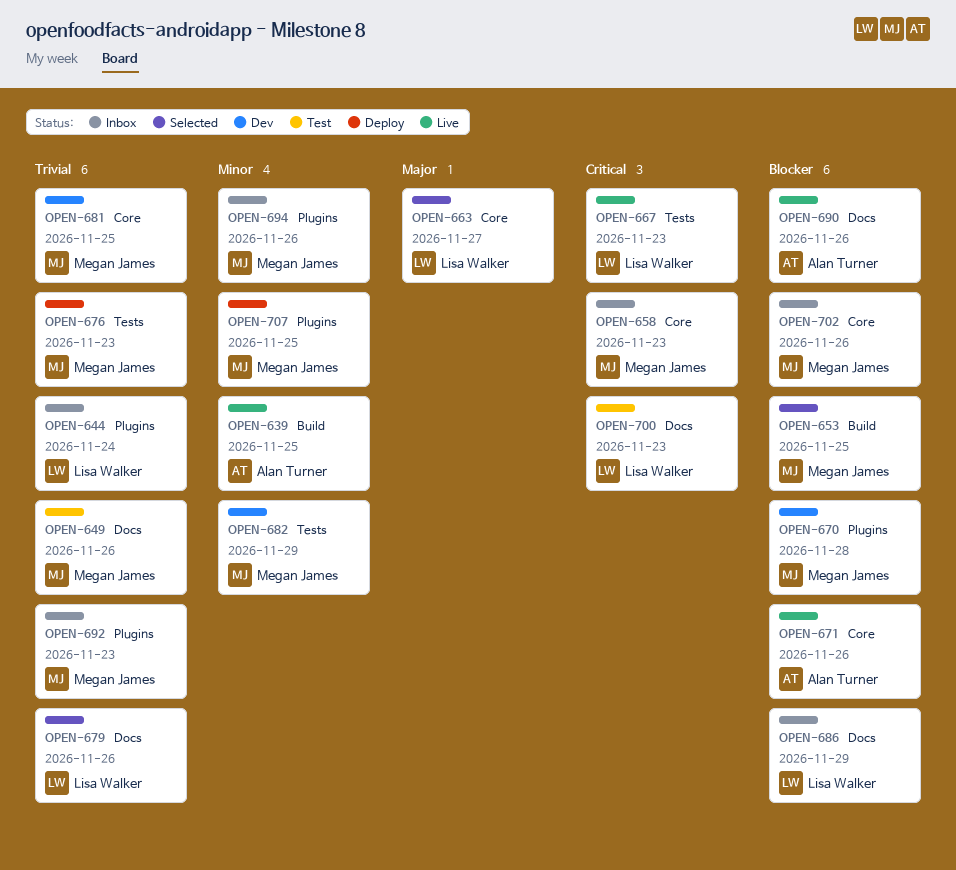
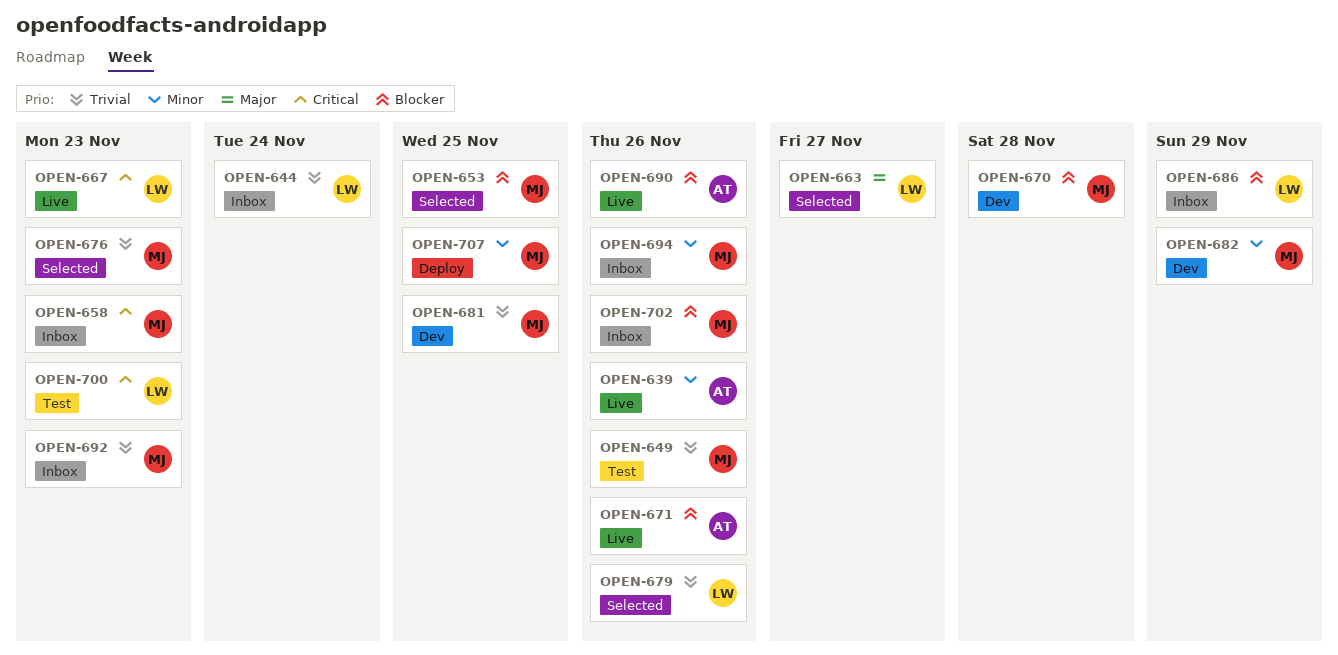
OPEN-639, due: Nov 25 -> Nov 26
OPEN-676, status: Deploy -> Selected

